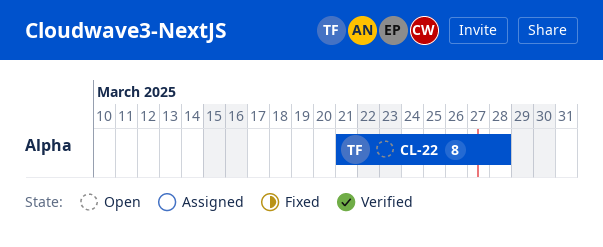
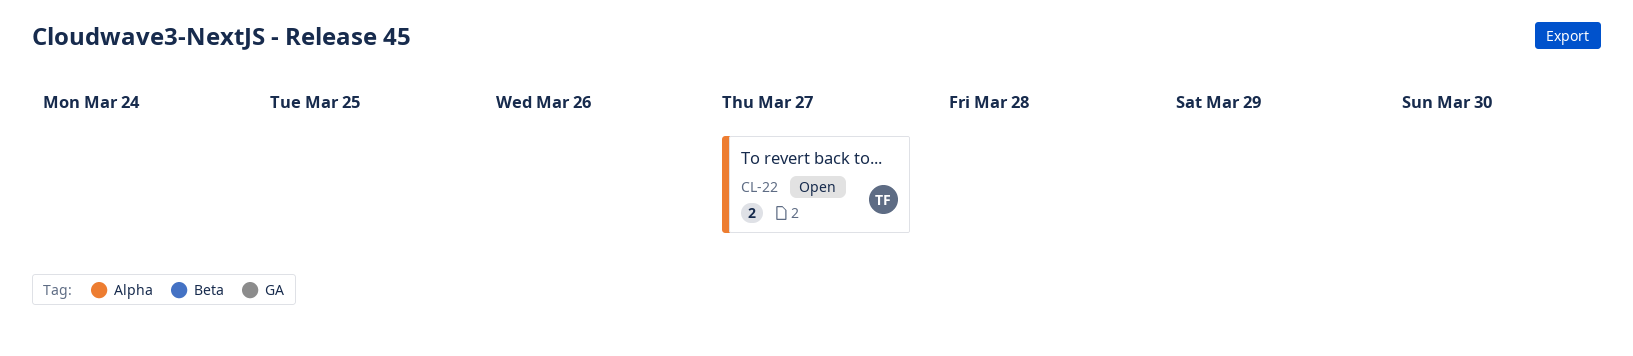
CL-22, estimate: 8 -> 2
CL-22, due: Mar 28 -> Mar 27

